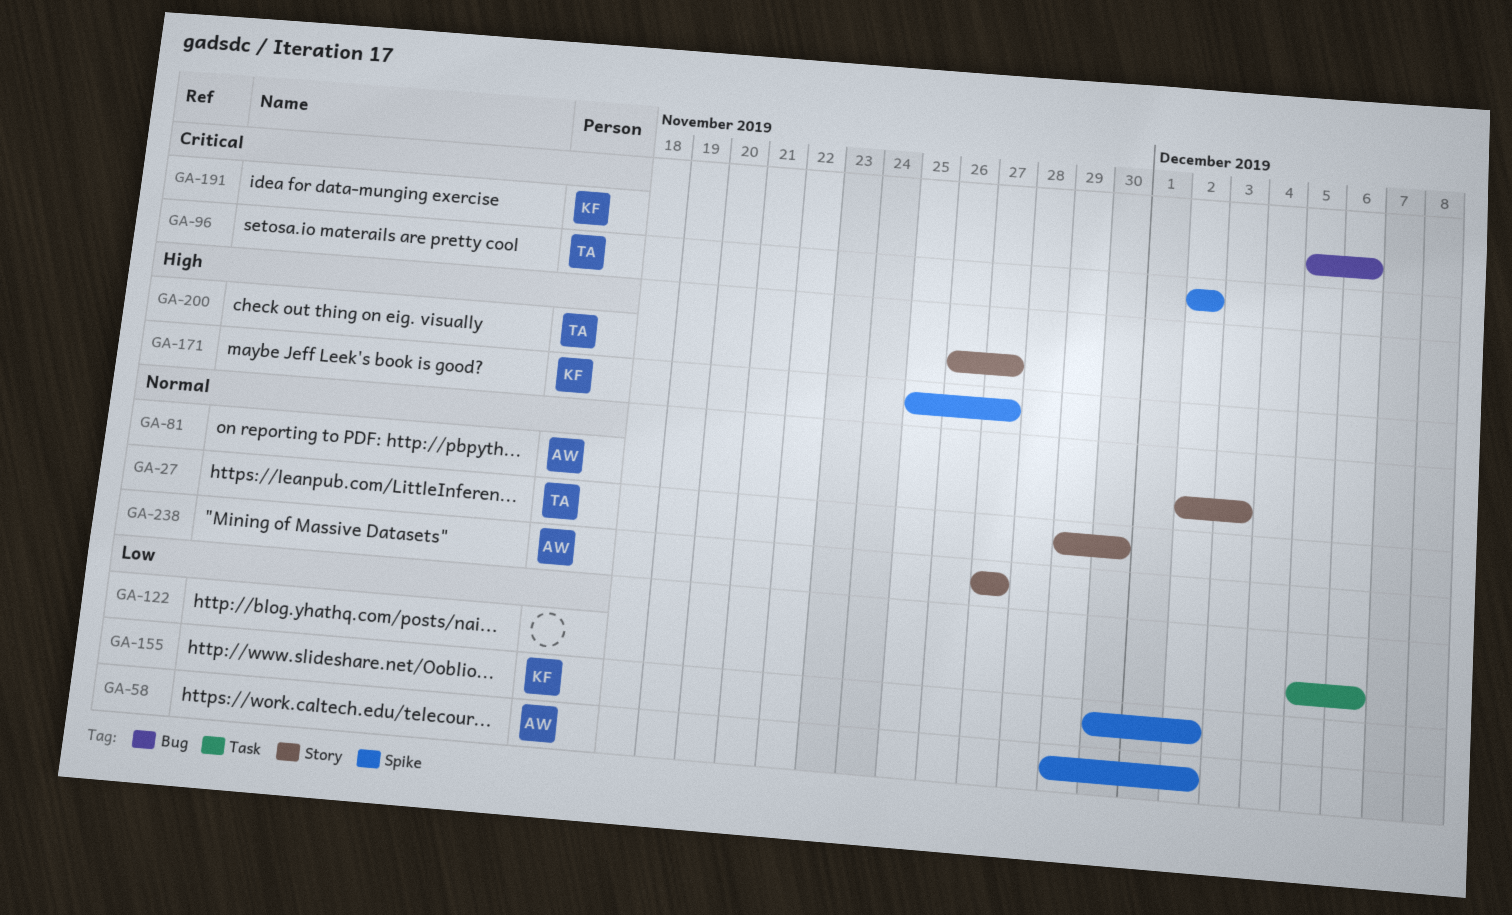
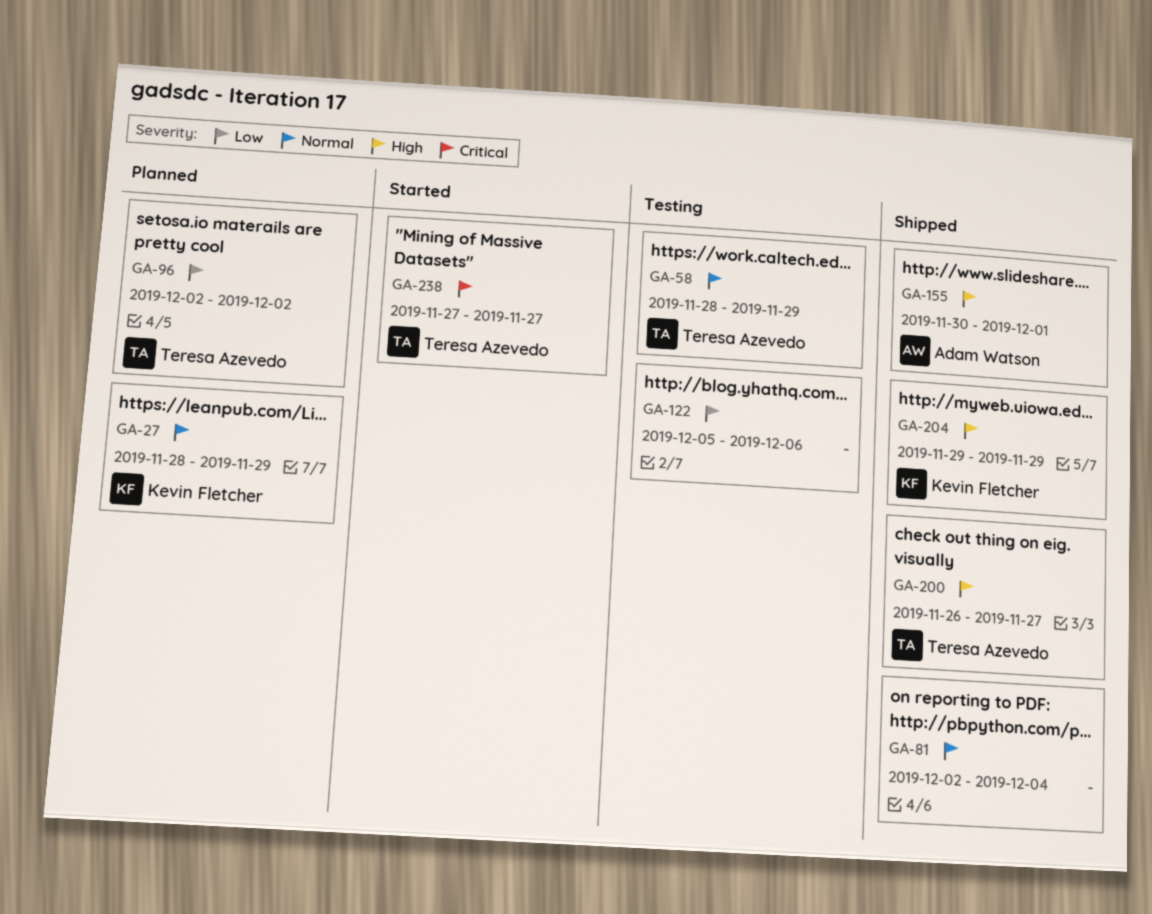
GA-27, owner: Teresa Azevedo -> Kevin Fletcher
GA-27, start: Nov 29 -> Nov 28
GA-27, due: Nov 30 -> Nov 29
GA-58, owner: Adam Watson -> Teresa Azevedo
GA-58, priority: Low -> Normal
GA-58, start: Nov 29 -> Nov 28
GA-58, due: Dec 2 -> Nov 29
GA-81, owner: Adam Watson -> none
GA-81, due: Dec 3 -> Dec 4
GA-96, priority: Critical -> Low
GA-155, owner: Kevin Fletcher -> Adam Watson
GA-155, priority: Low -> High
GA-155, due: Dec 2 -> Dec 1
GA-171: present -> none
GA-191: present -> none
GA-204: none -> present
GA-238, owner: Adam Watson -> Teresa Azevedo
GA-238, priority: Normal -> Critical

